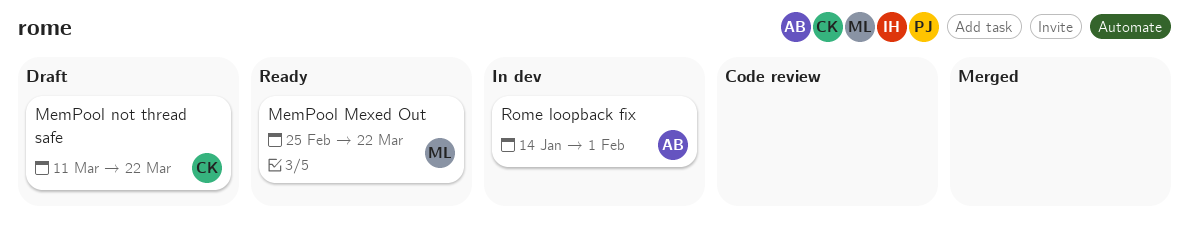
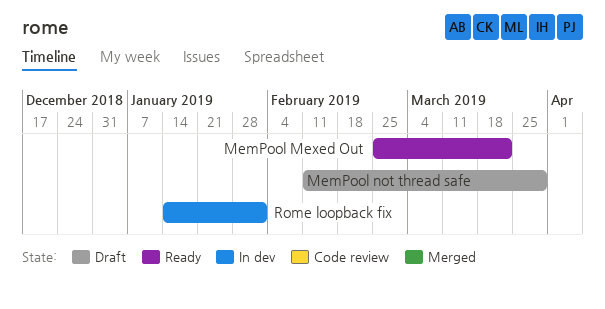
MemPool not thread safe, start: Mar 11 -> Feb 11
MemPool not thread safe, due: Mar 22 -> Mar 29

